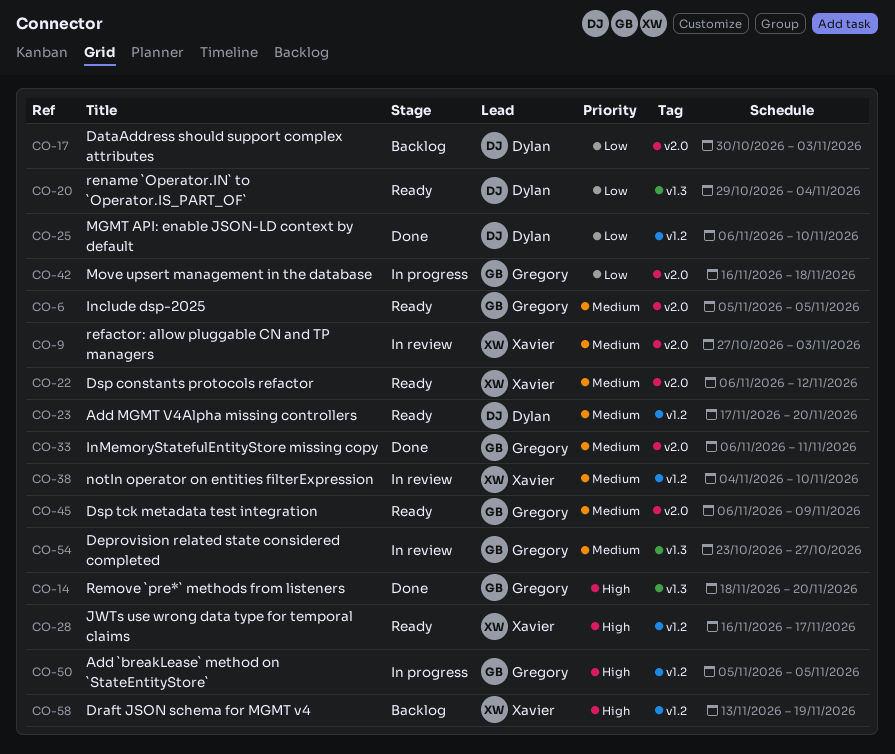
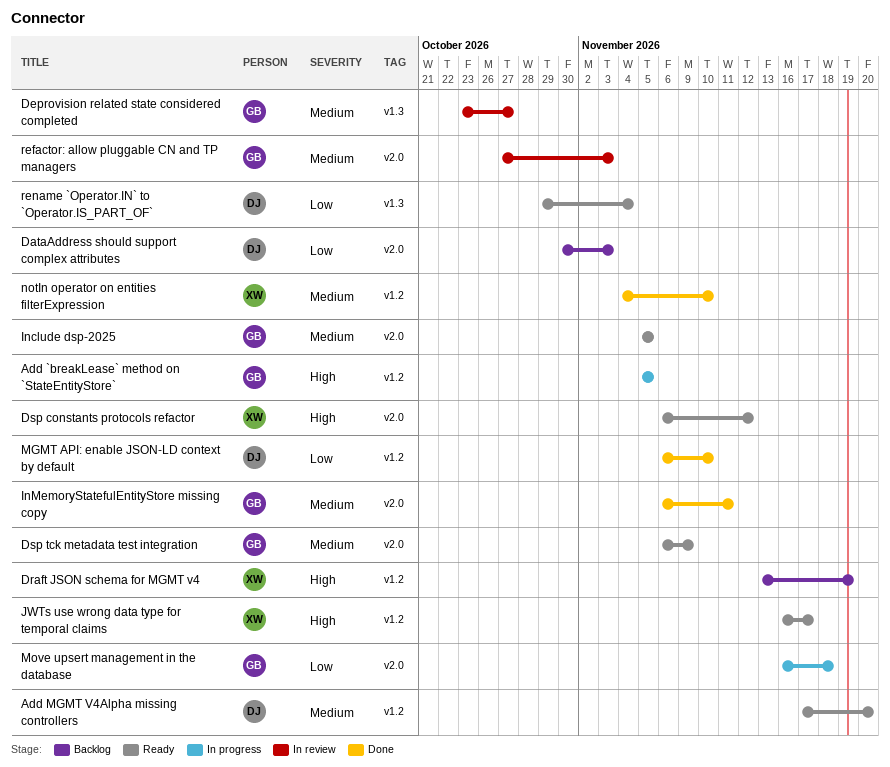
Dsp constants protocols refactor, priority: Medium -> High
notIn operator on entities filterExpression, status: In review -> Done
refactor: allow pluggable CN and TP managers, owner: Xavier -> Gregory
Remove `pre*` methods from listeners: present -> none

